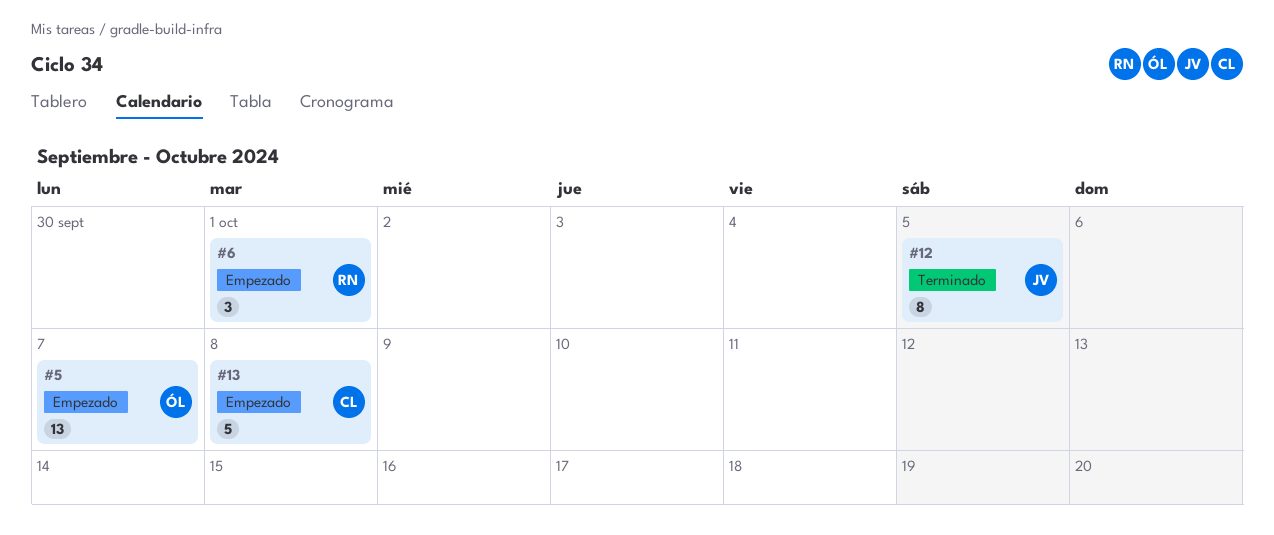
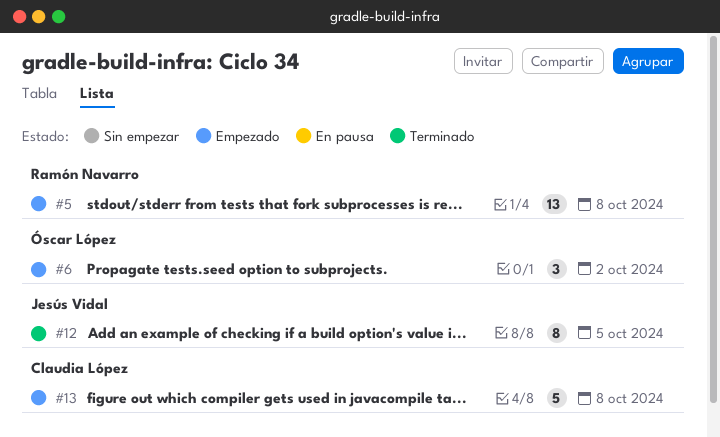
#5, owner: Óscar López -> Ramón Navarro
#5, due: Oct 7 -> Oct 8
#6, owner: Ramón Navarro -> Óscar López
#6, due: Oct 1 -> Oct 2

